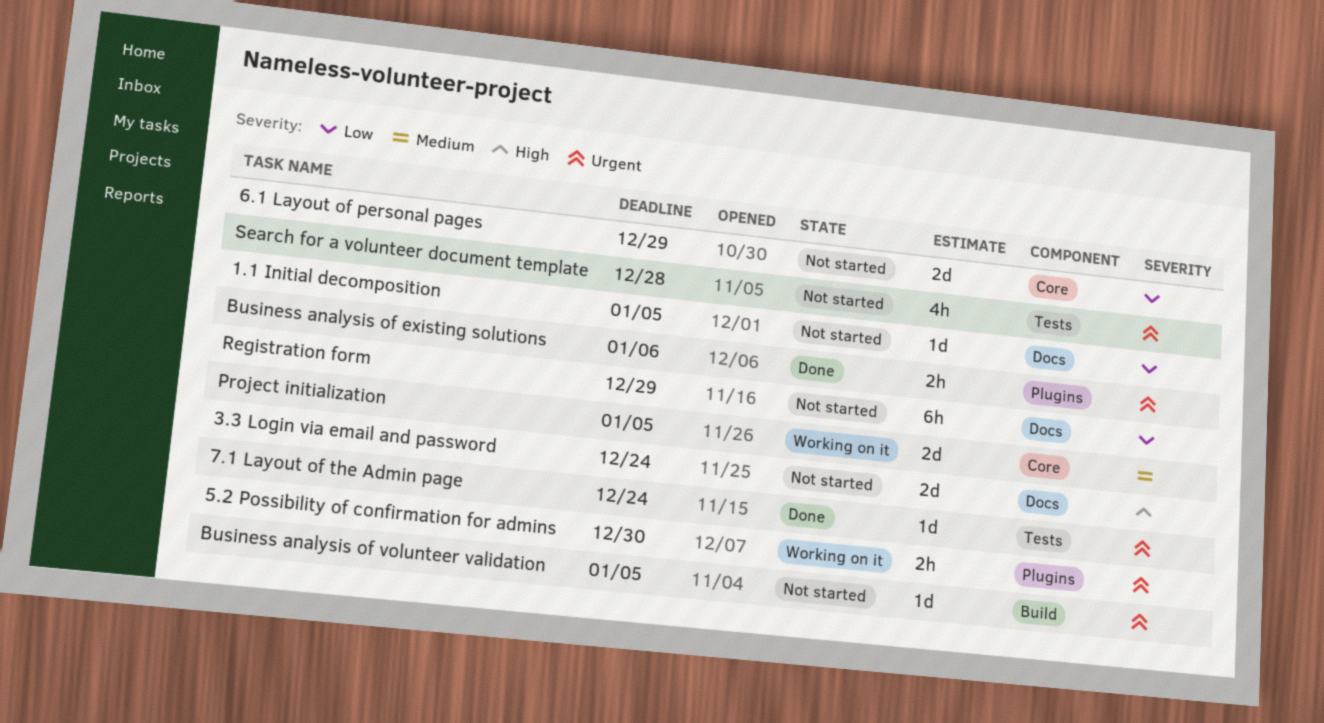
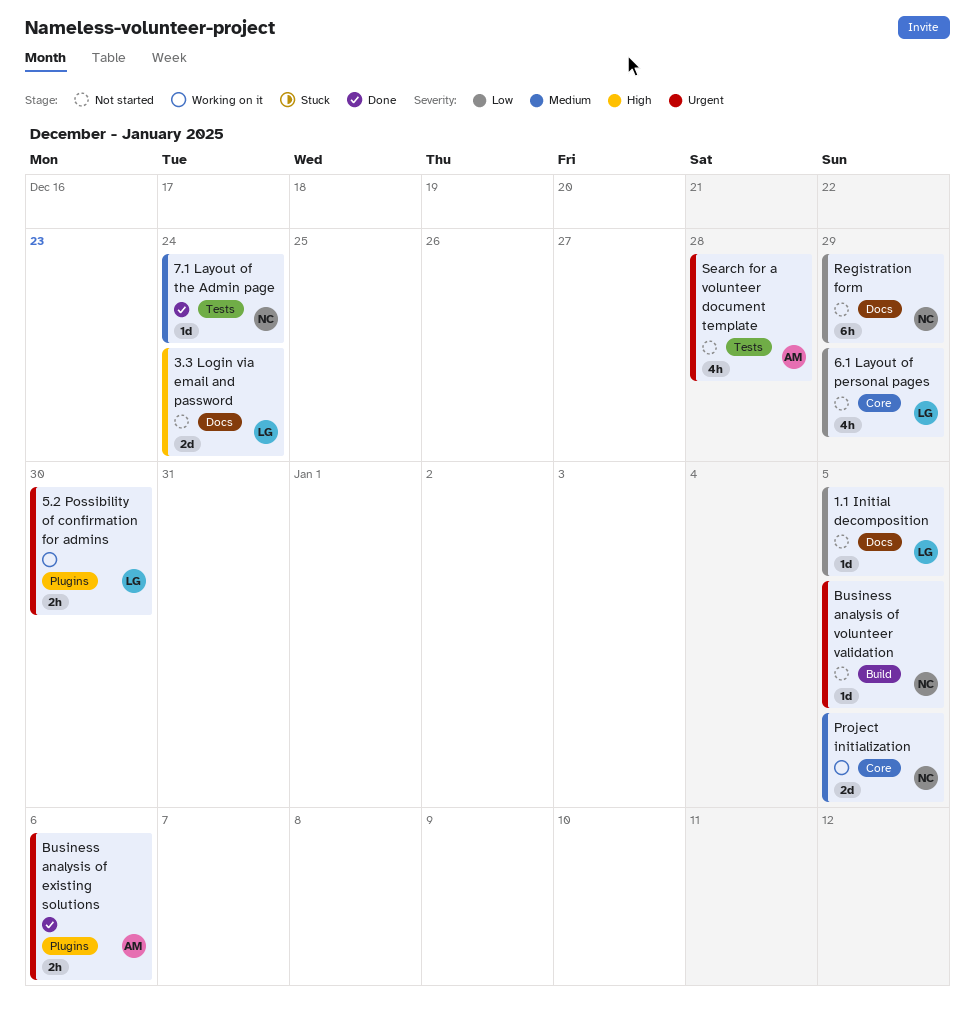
6.1 Layout of personal pages, estimate: 2d -> 4h
7.1 Layout of the Admin page, priority: Urgent -> Medium

